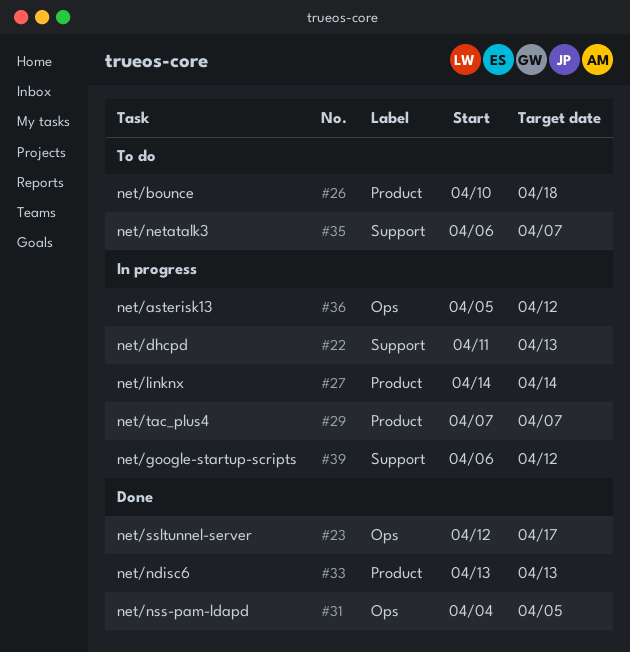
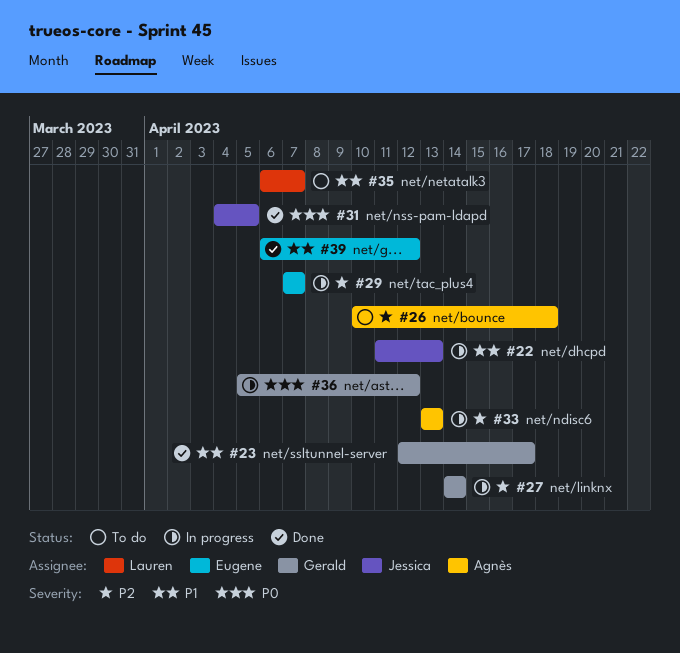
#33, status: Done -> In progress
#39, status: In progress -> Done

